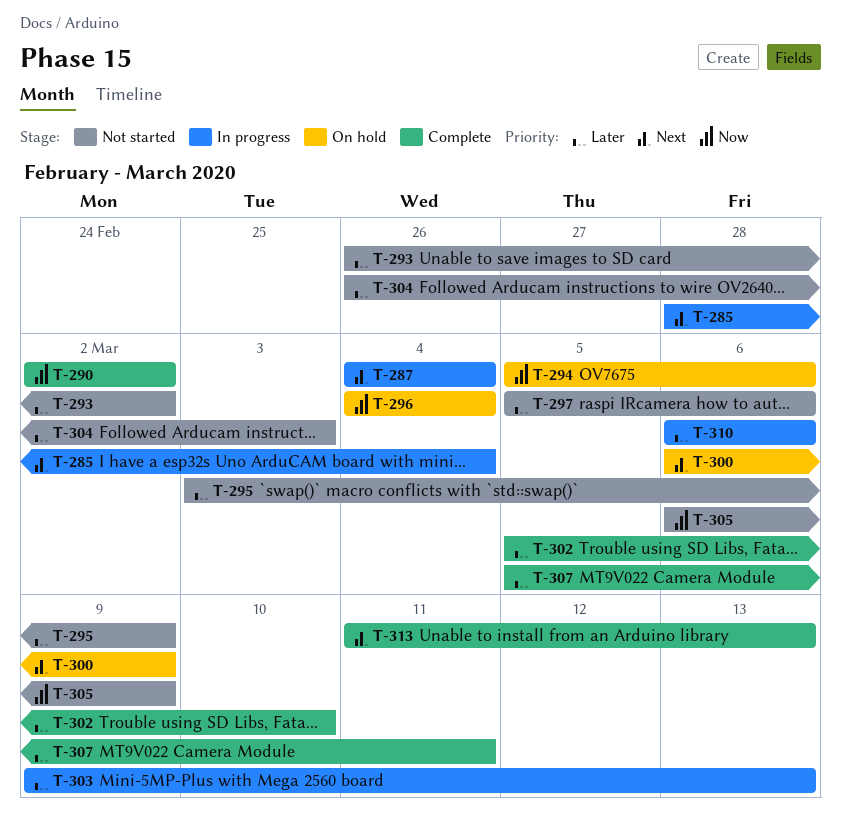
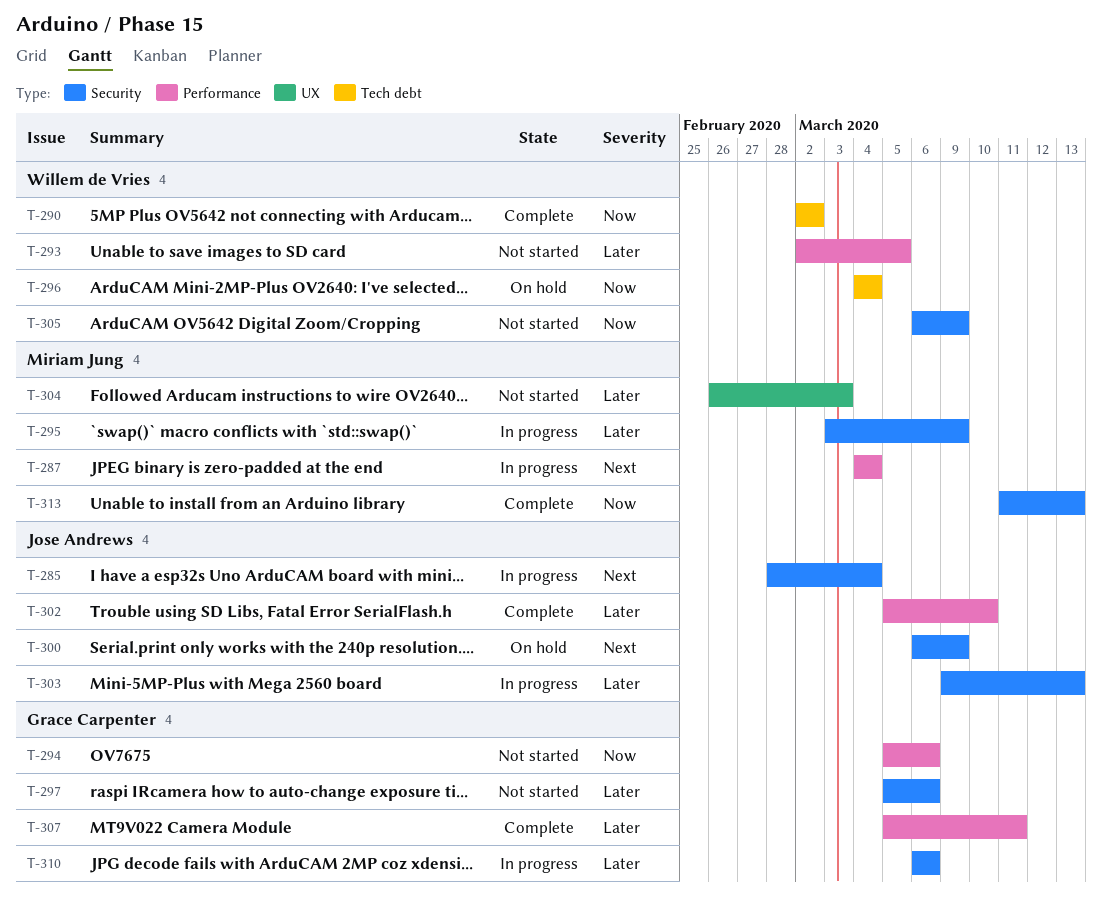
T-293, start: Feb 26 -> Mar 2
T-293, due: Mar 2 -> Mar 5
T-294, status: On hold -> Not started
T-295, status: Not started -> In progress
T-313, priority: Next -> Now

